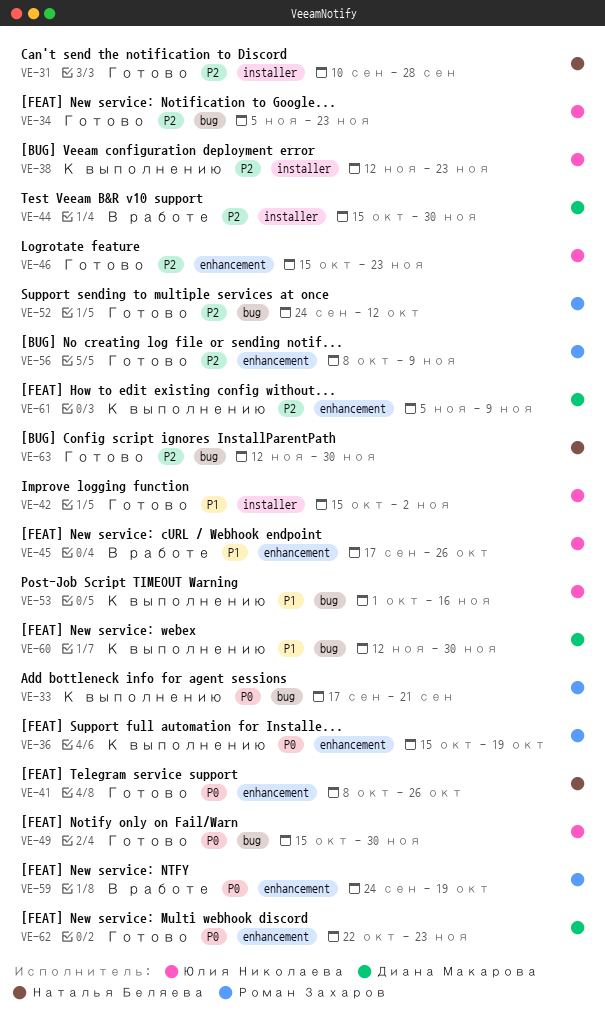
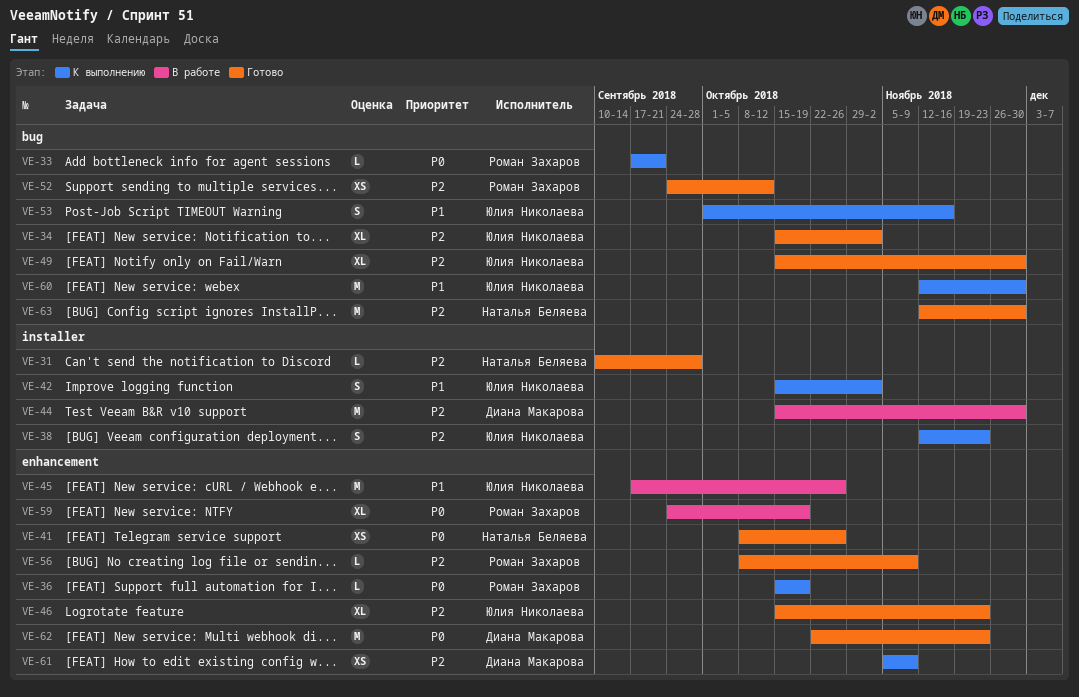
VE-34, start: Nov 5 -> Oct 15
VE-34, due: Nov 23 -> Nov 2
VE-42, status: Готово -> К выполнению
VE-49, priority: P0 -> P2
VE-60, owner: Диана Макарова -> Юлия Николаева

